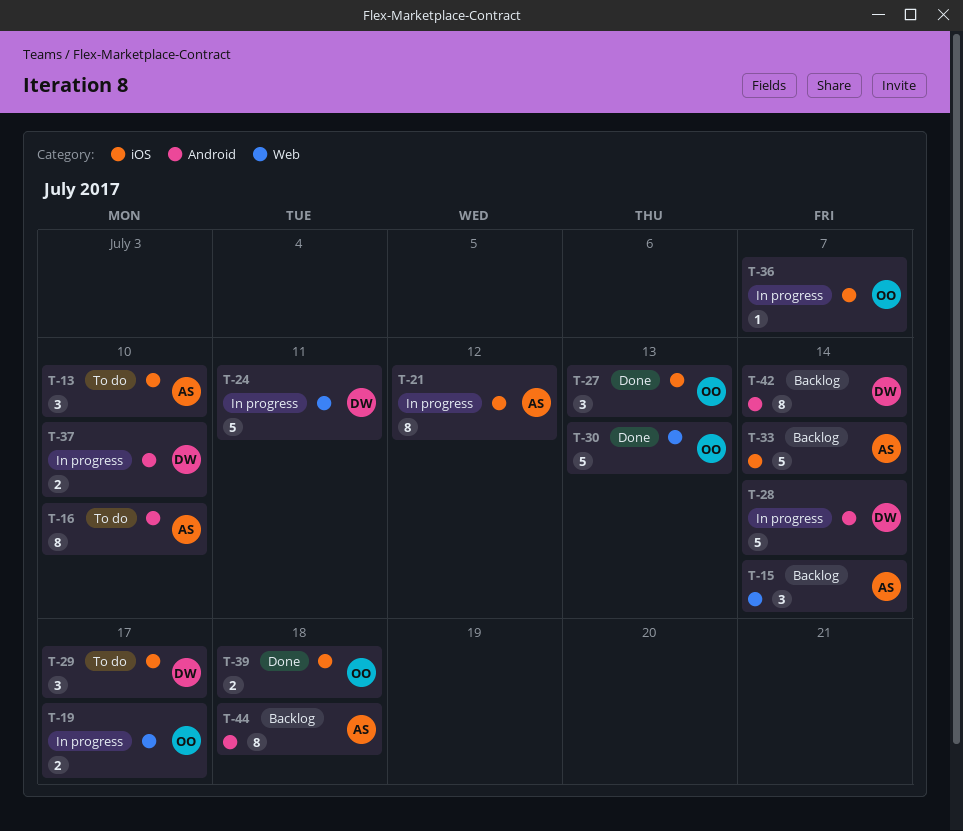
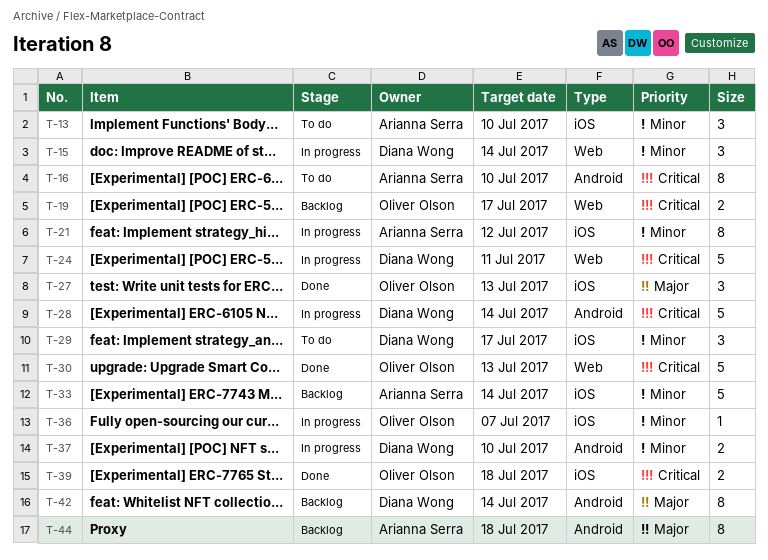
T-15, status: Backlog -> In progress
T-15, owner: Arianna Serra -> Diana Wong
T-19, status: In progress -> Backlog

